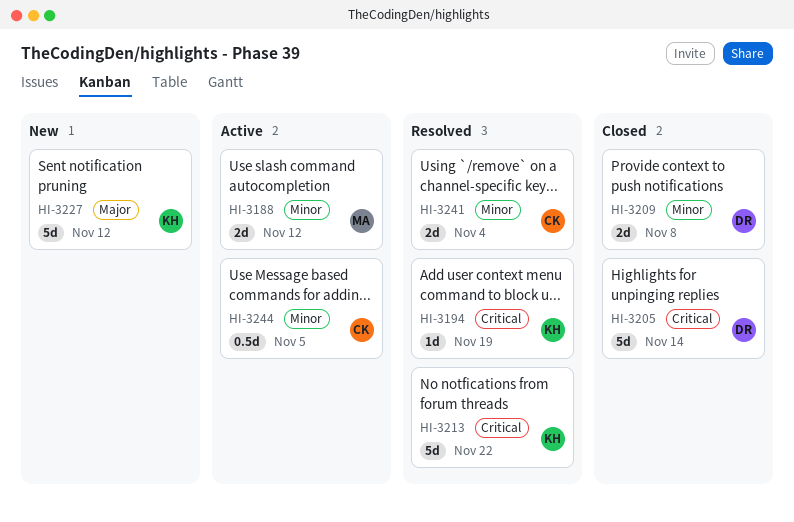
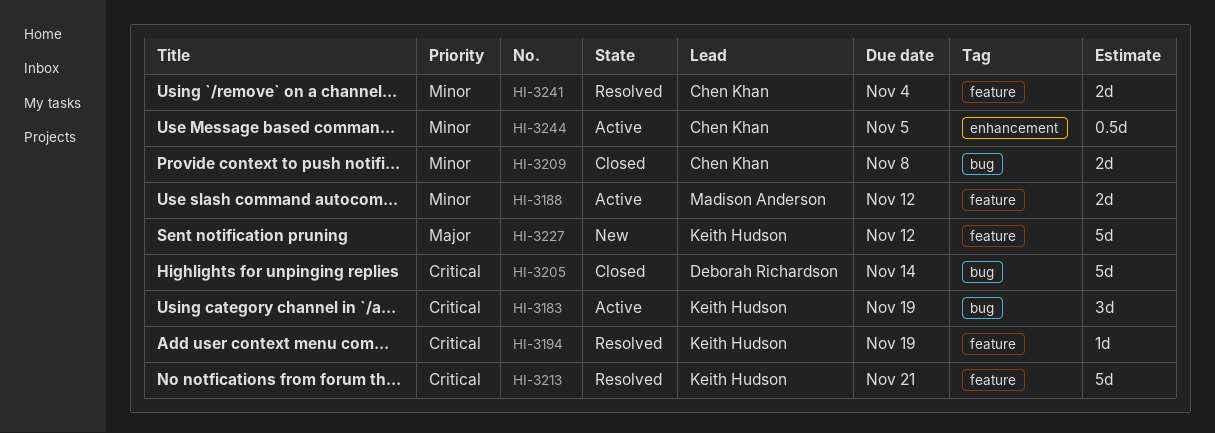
HI-3183: none -> present
HI-3209, owner: Deborah Richardson -> Chen Khan
HI-3213, due: Nov 22 -> Nov 21

